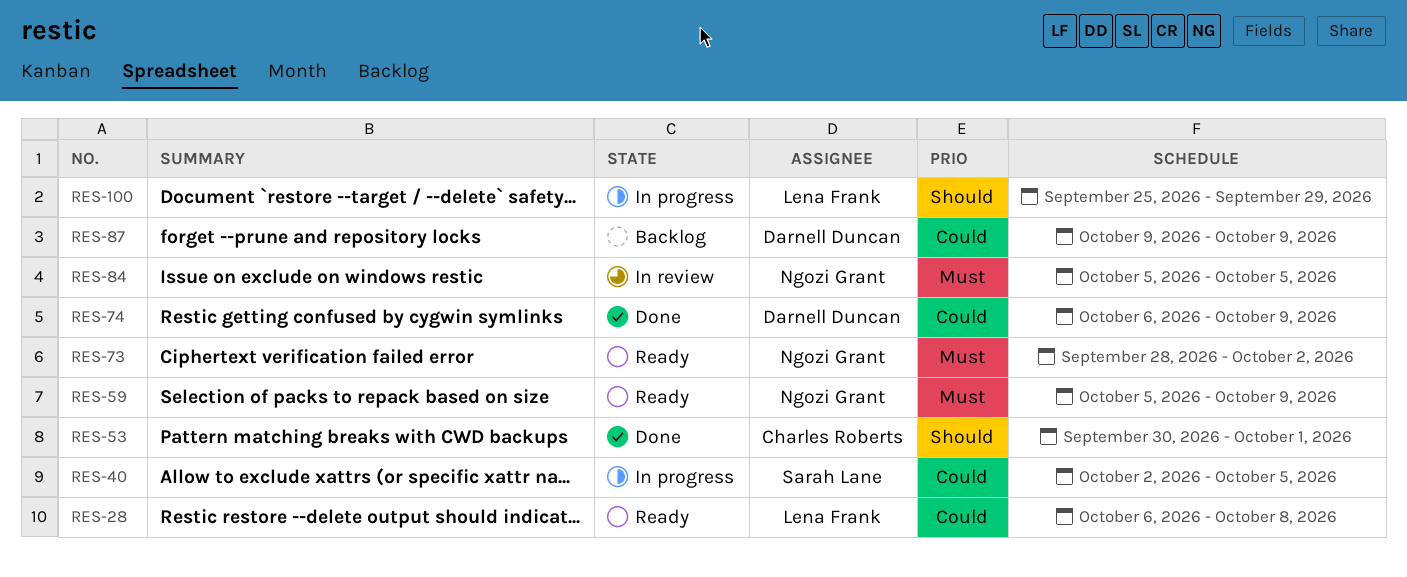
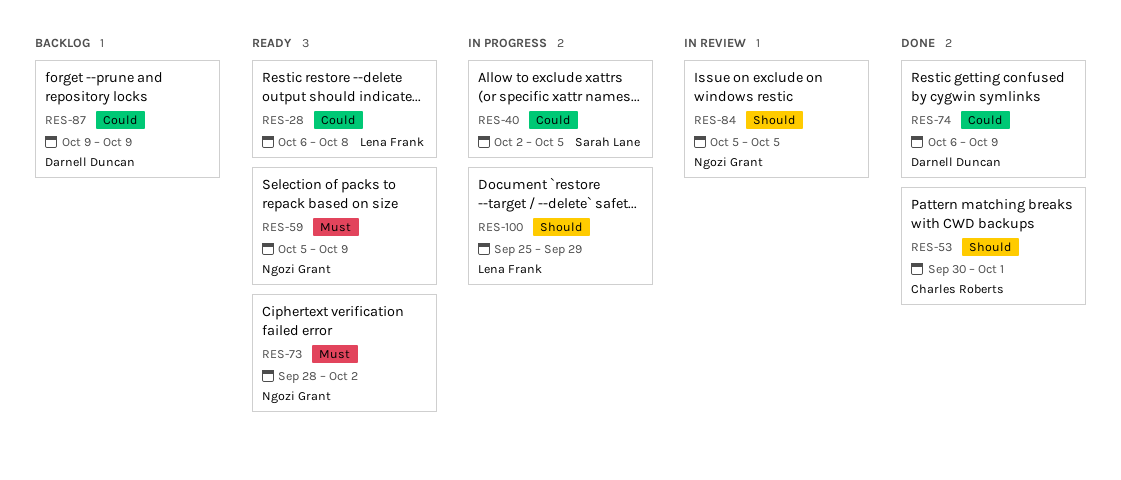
RES-84, priority: Must -> Should

